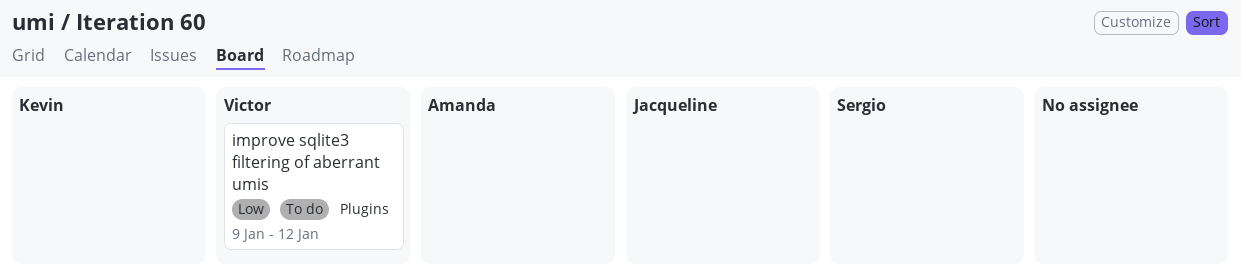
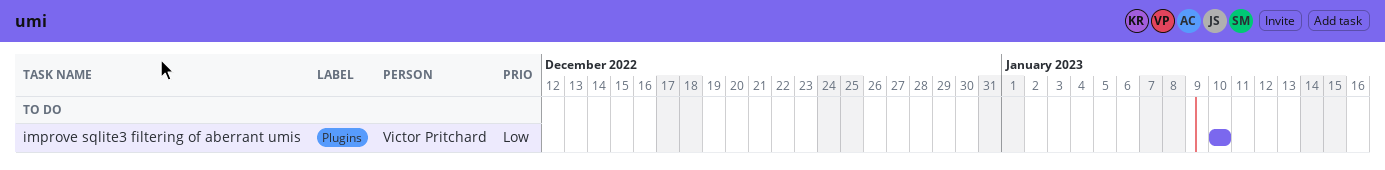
improve sqlite3 filtering of aberrant umis, start: Jan 9 -> Jan 10
improve sqlite3 filtering of aberrant umis, due: Jan 12 -> Jan 10

